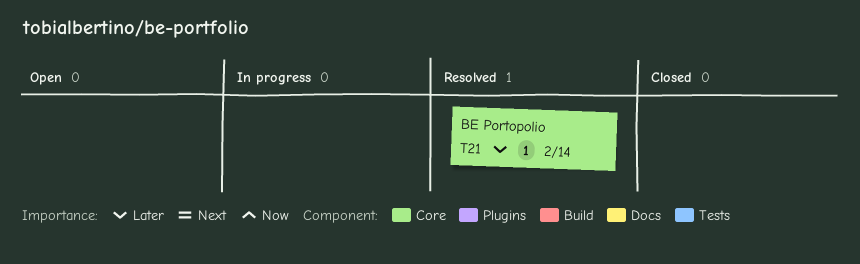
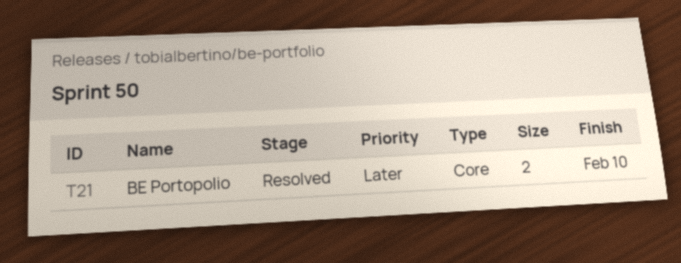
T21, estimate: 1 -> 2
T21, due: Feb 14 -> Feb 10

